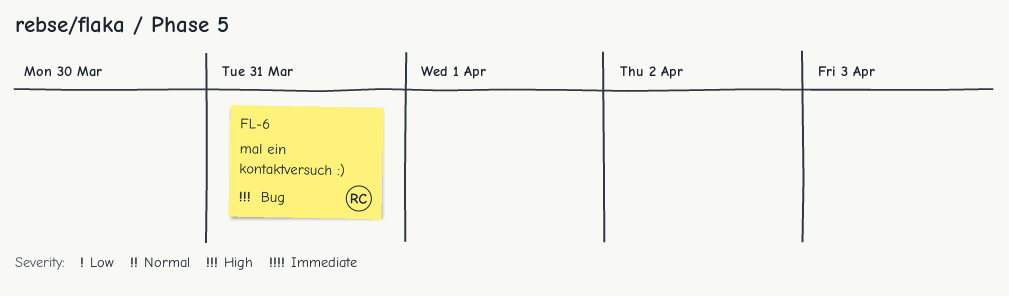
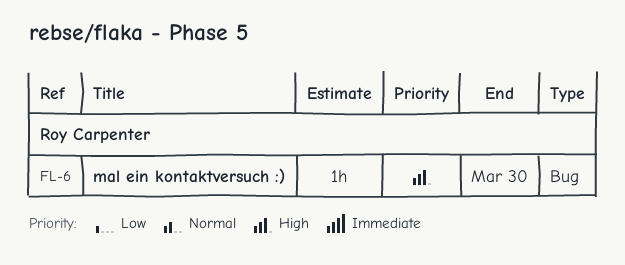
FL-6, due: Mar 31 -> Mar 30

